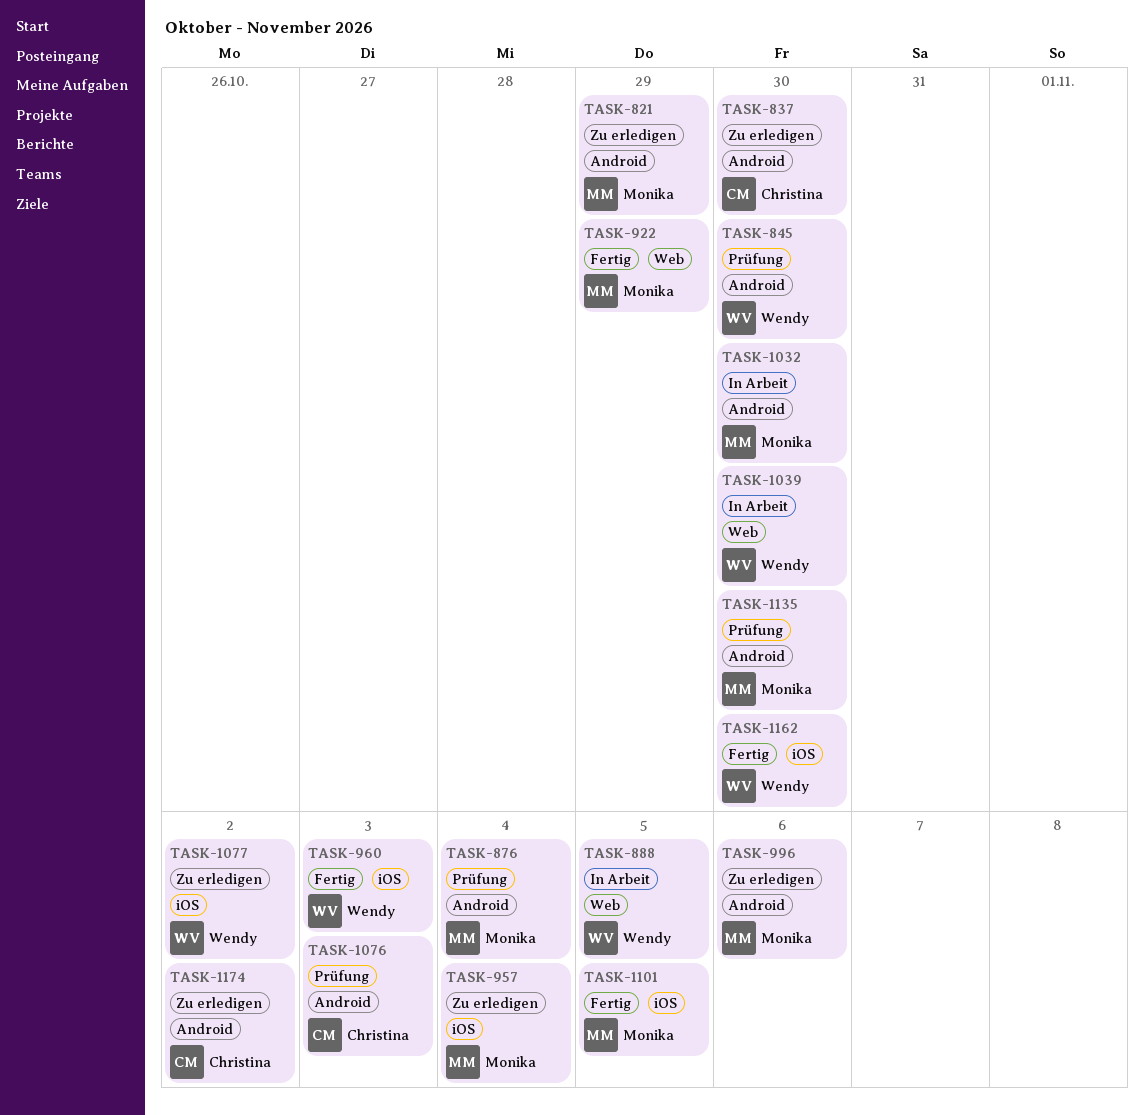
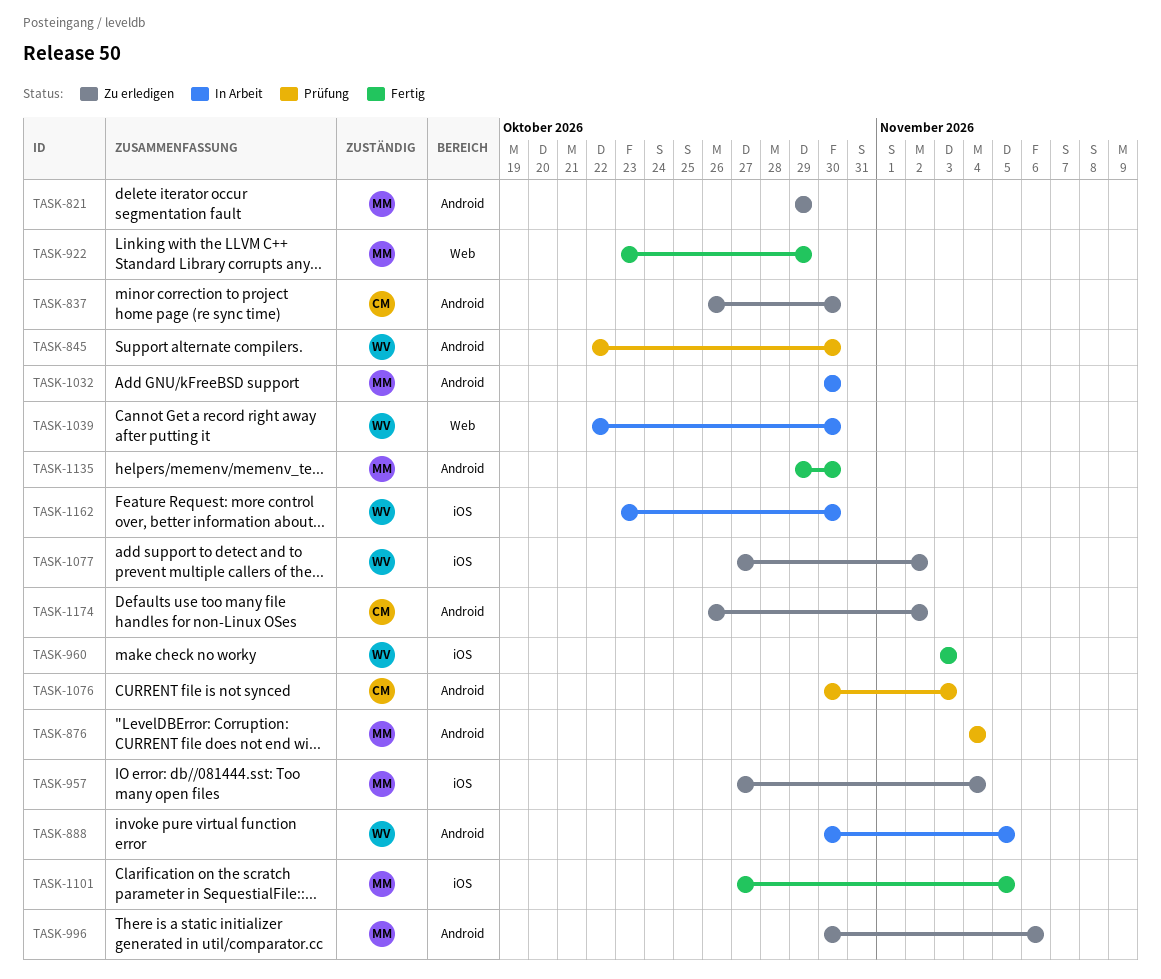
TASK-888, label: Web -> Android
TASK-1135, status: Prüfung -> Fertig
TASK-1162, status: Fertig -> In Arbeit

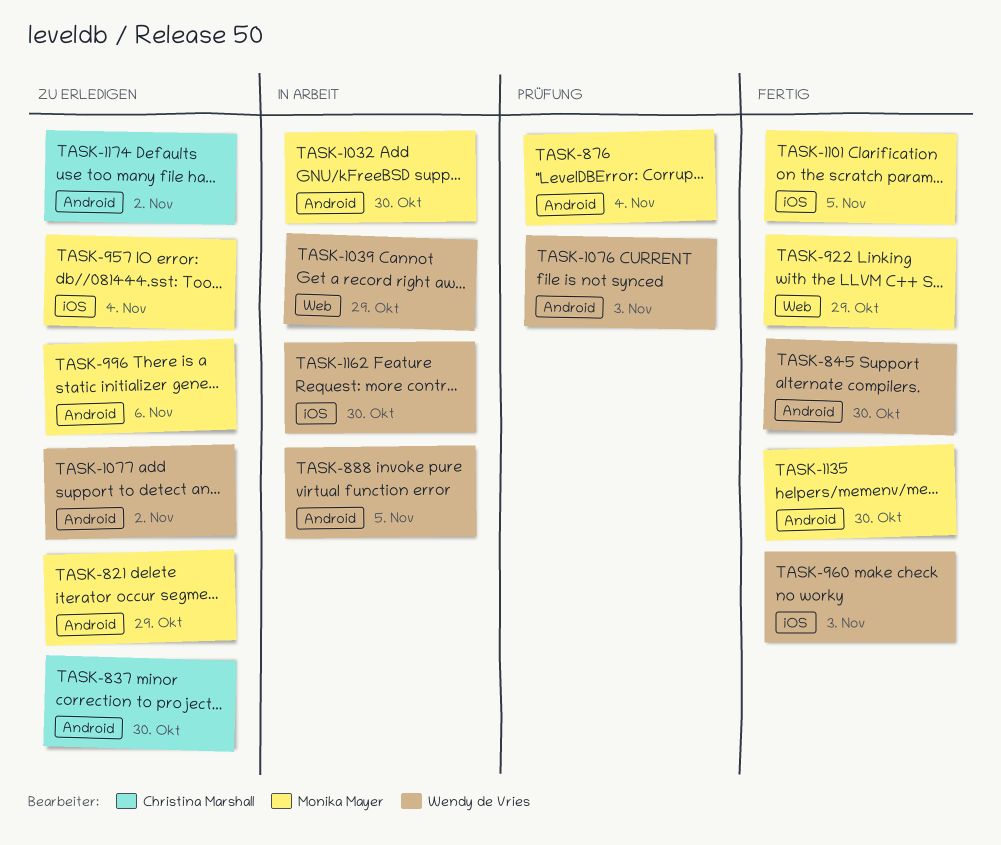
TASK-845, status: Prüfung -> Fertig
TASK-1039, due: Oct 30 -> Oct 29
TASK-1076, owner: Christina Marshall -> Wendy de Vries
TASK-1077, label: iOS -> Android

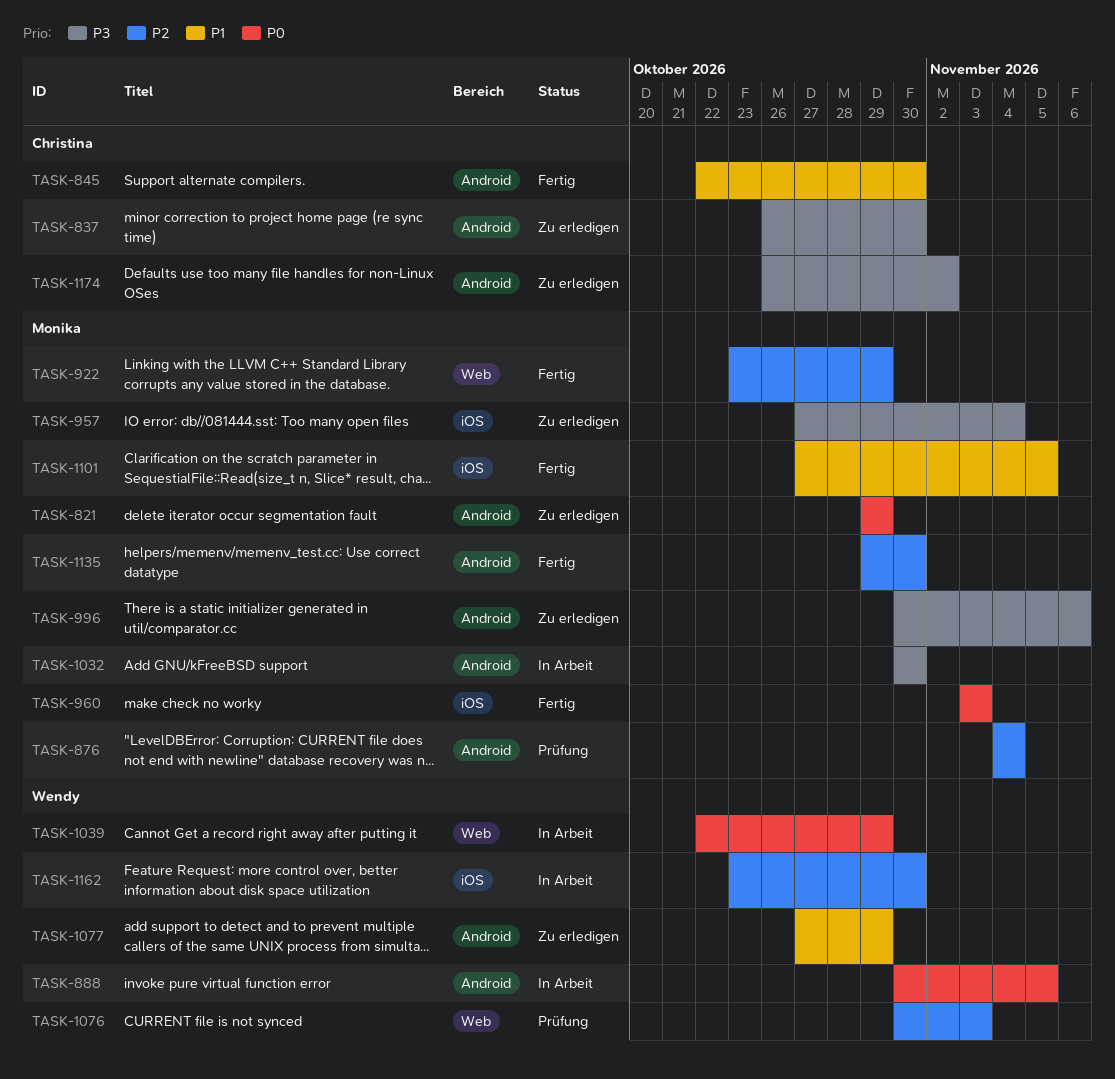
TASK-845, owner: Wendy de Vries -> Christina Marshall
TASK-960, owner: Wendy de Vries -> Monika Mayer
TASK-1076, label: Android -> Web
TASK-1077, due: Nov 2 -> Oct 29

